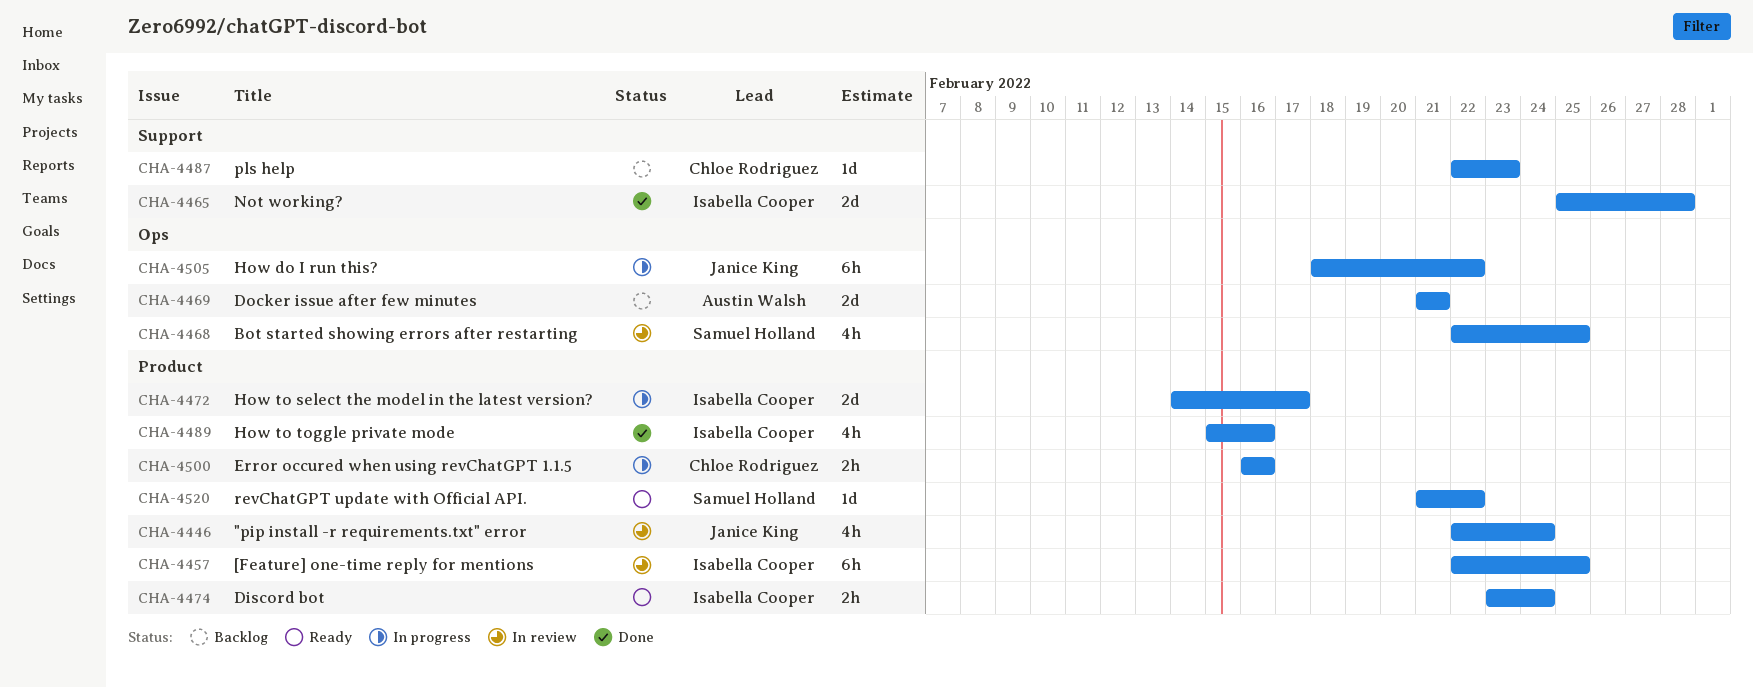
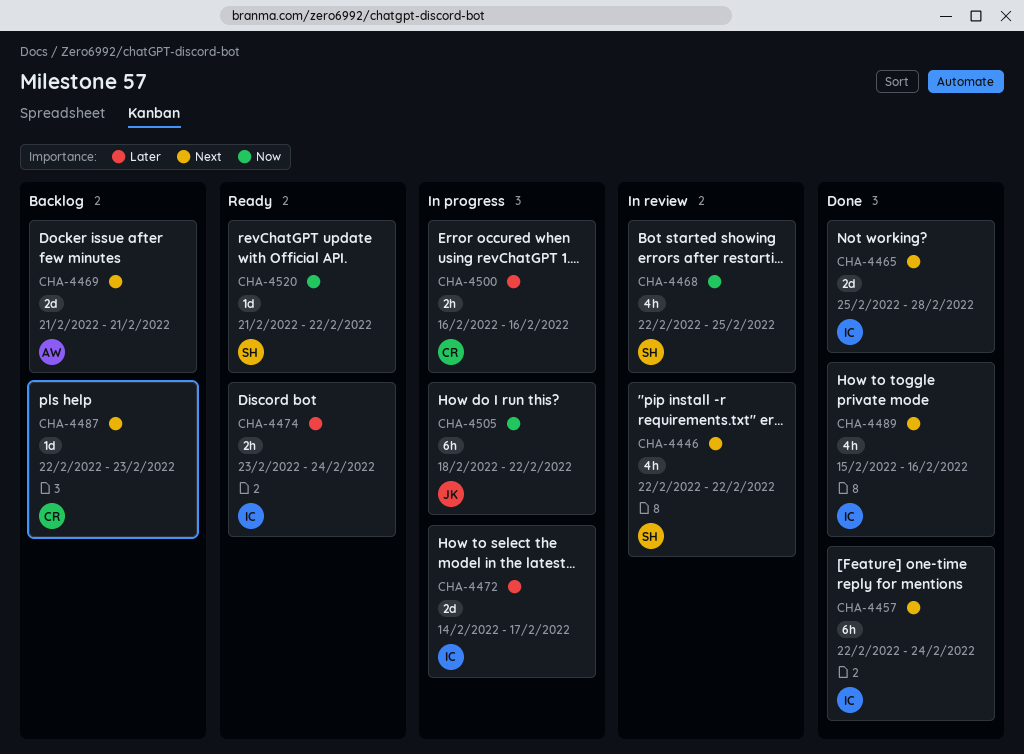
CHA-4446, owner: Janice King -> Samuel Holland
CHA-4446, due: Feb 24 -> Feb 22
CHA-4457, status: In review -> Done
CHA-4457, due: Feb 25 -> Feb 24

